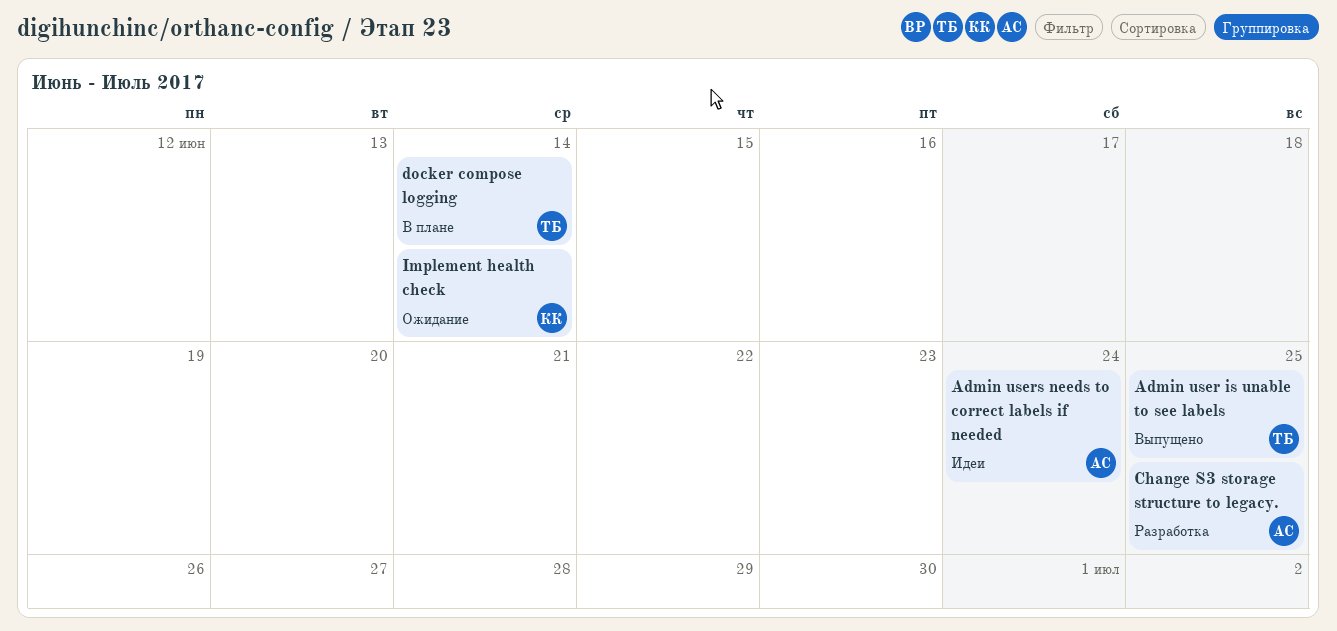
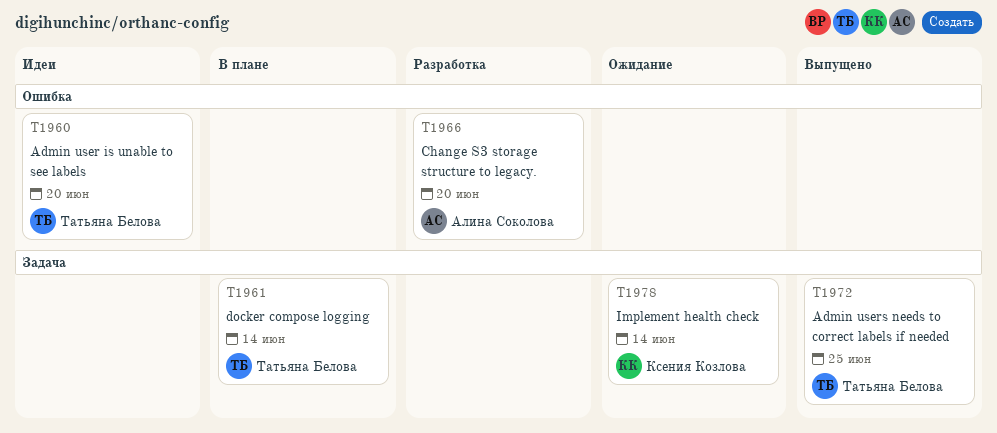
Admin user is unable to see labels, status: Выпущено -> Идеи
Admin user is unable to see labels, due: Jun 25 -> Jun 20
Admin users needs to correct labels if needed, status: Идеи -> Выпущено
Admin users needs to correct labels if needed, owner: Алина Соколова -> Татьяна Белова
Admin users needs to correct labels if needed, due: Jun 24 -> Jun 25
Change S3 storage structure to legacy., due: Jun 25 -> Jun 20

